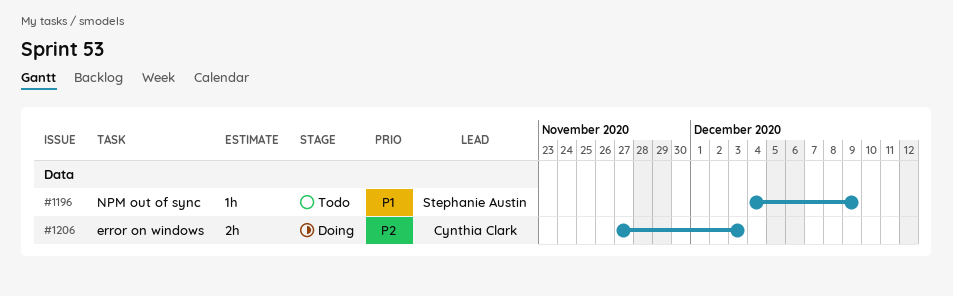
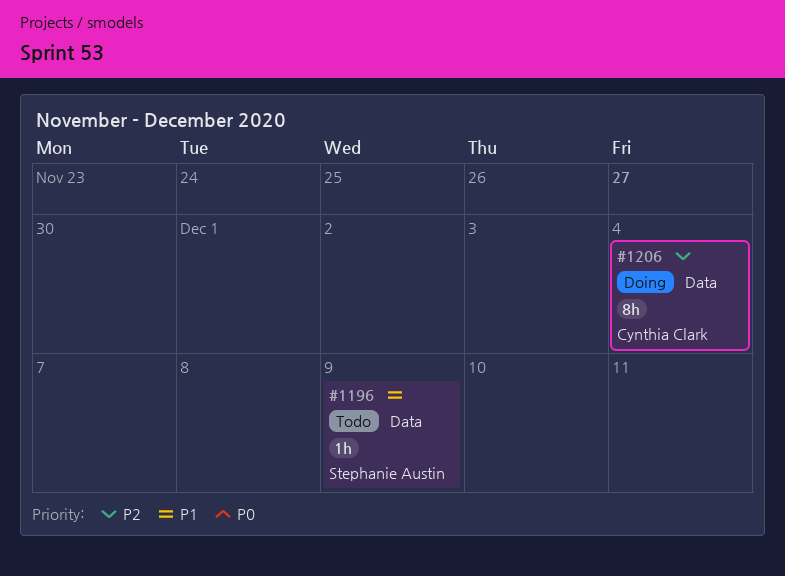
#1206, estimate: 2h -> 8h
#1206, due: Dec 3 -> Dec 4

